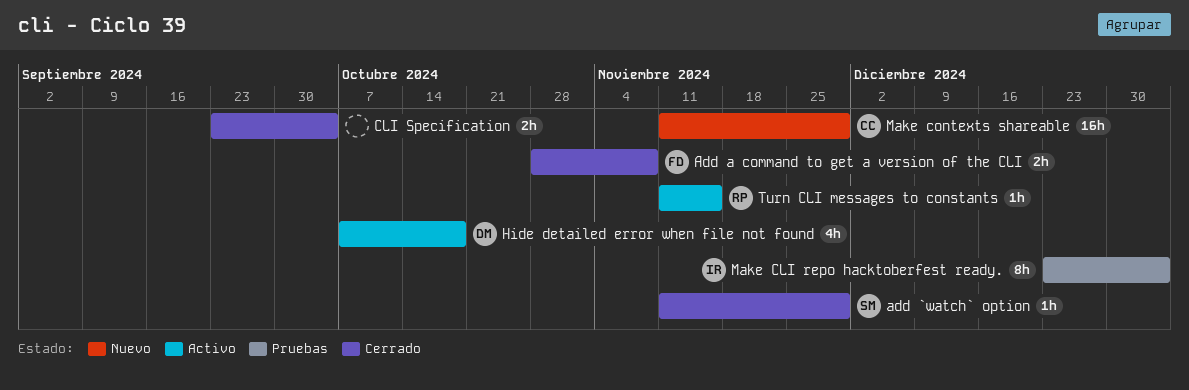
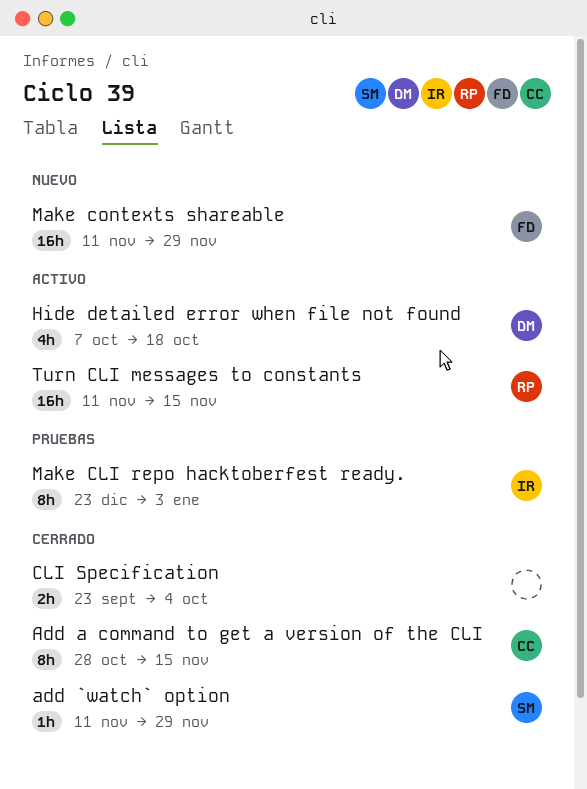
Add a command to get a version of the CLI, owner: FD -> CC
Add a command to get a version of the CLI, estimate: 2h -> 8h
Add a command to get a version of the CLI, due: Nov 8 -> Nov 15
Make contexts shareable, owner: CC -> FD
Turn CLI messages to constants, estimate: 1h -> 16h

